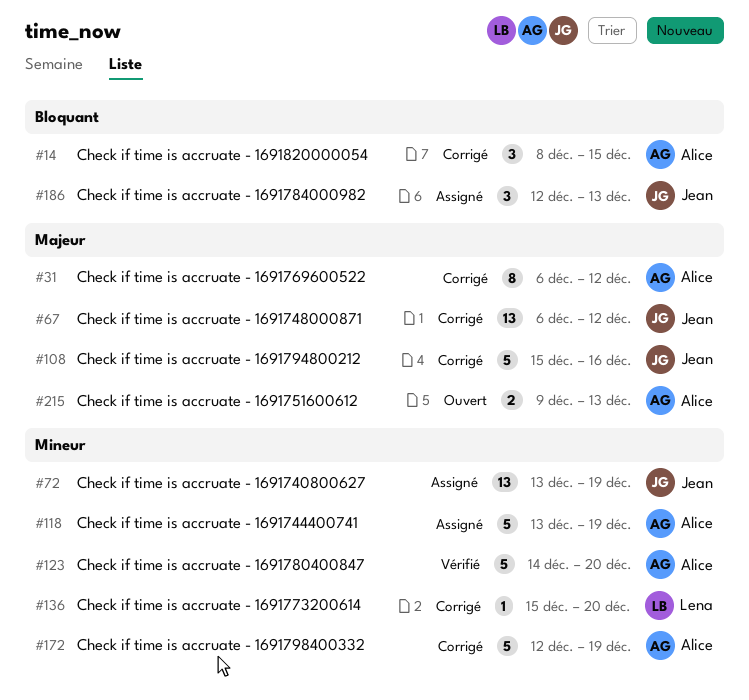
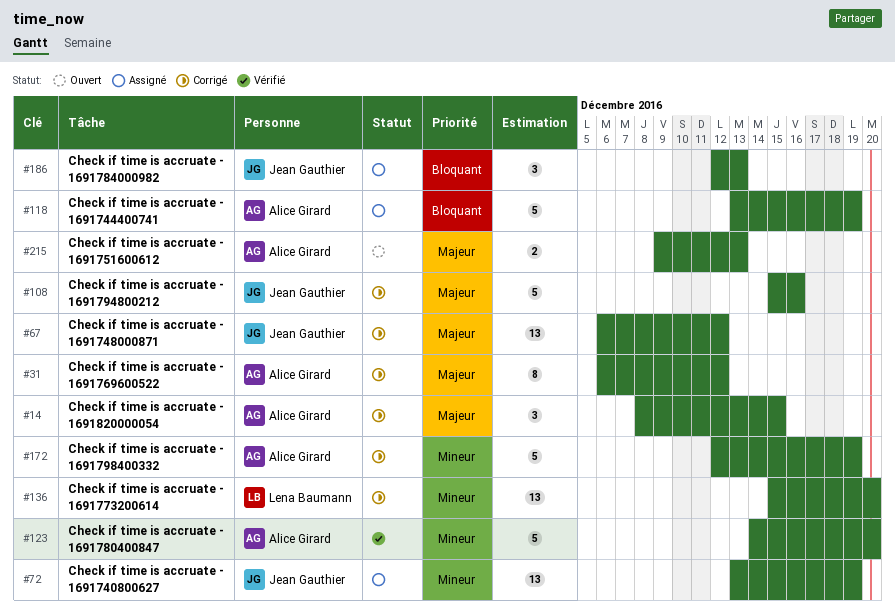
#14, priority: Bloquant -> Majeur
#118, priority: Mineur -> Bloquant
#136, estimate: 1 -> 13

